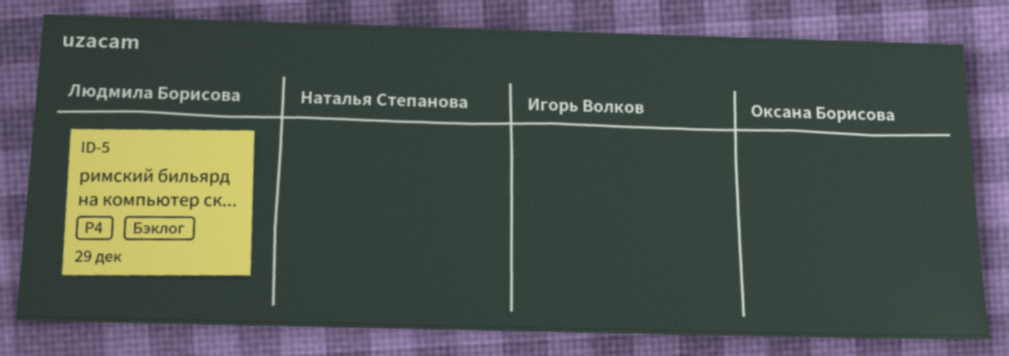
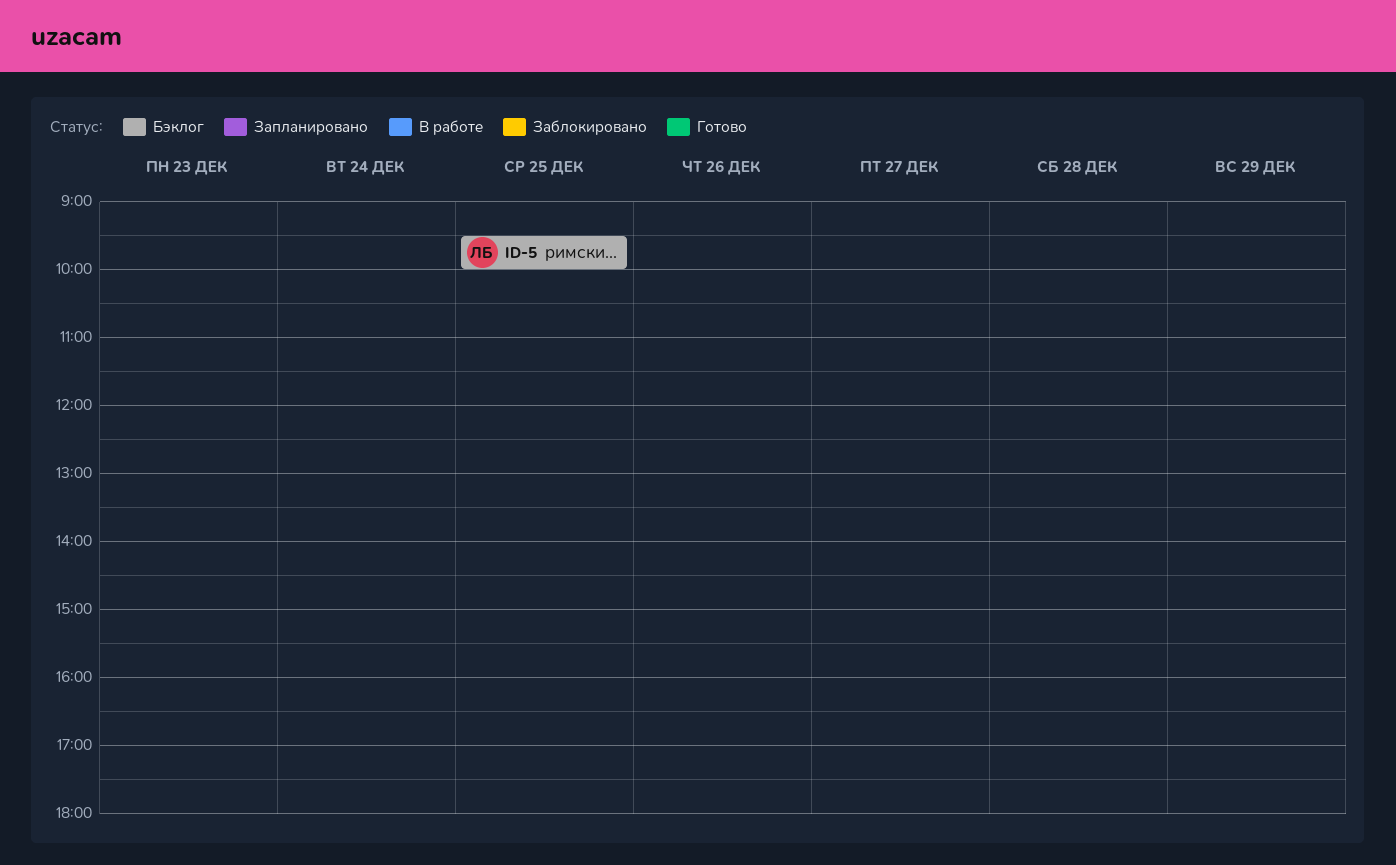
ID-5, day: Dec 29 -> Dec 25

